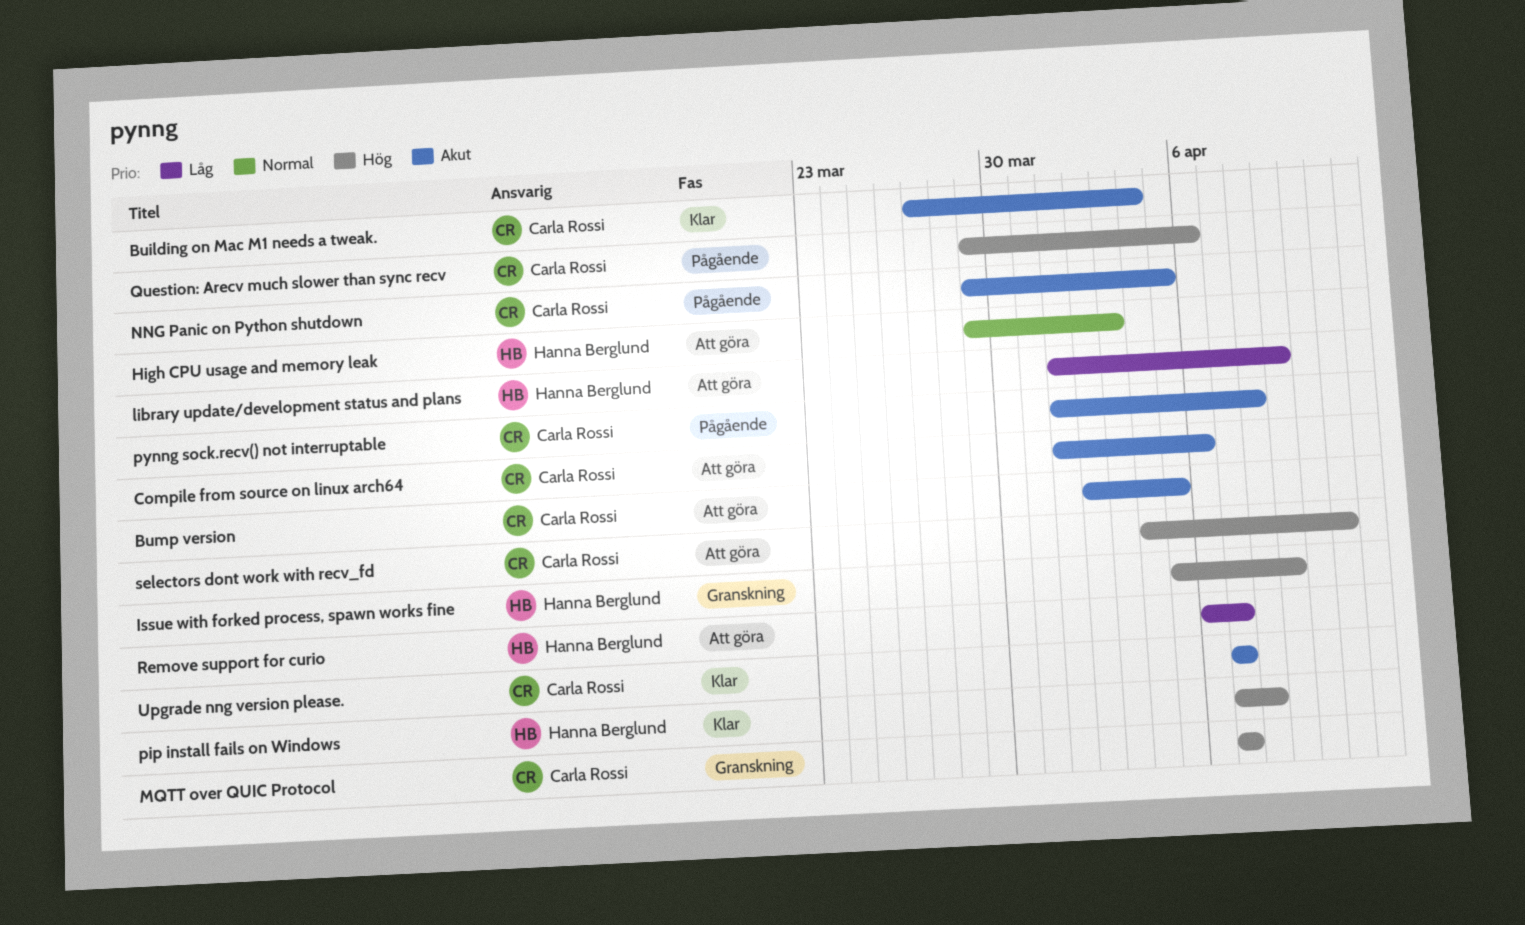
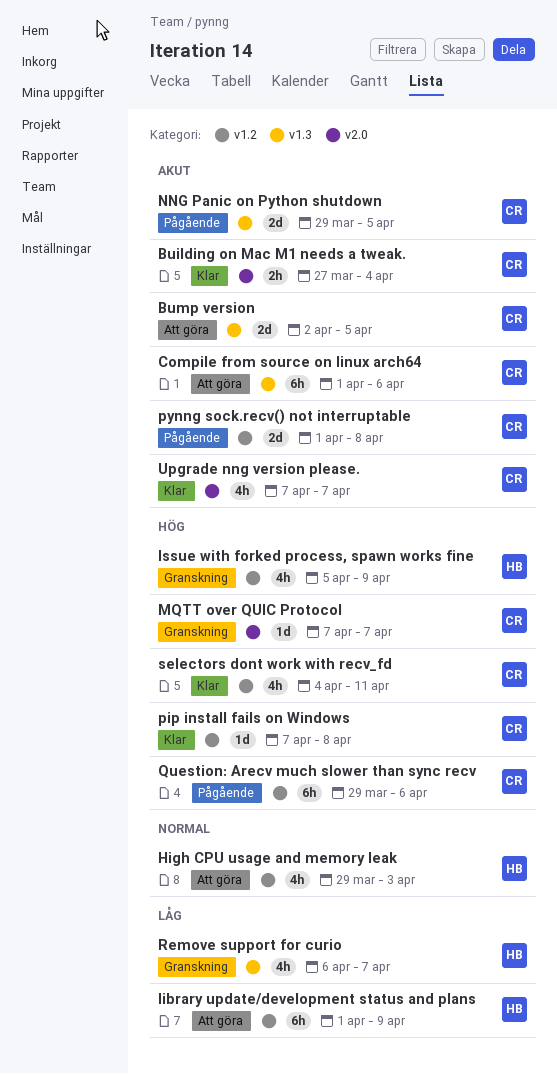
pip install fails on Windows, owner: Hanna Berglund -> Carla Rossi
Remove support for curio, status: Att göra -> Granskning
selectors dont work with recv_fd, status: Att göra -> Klar

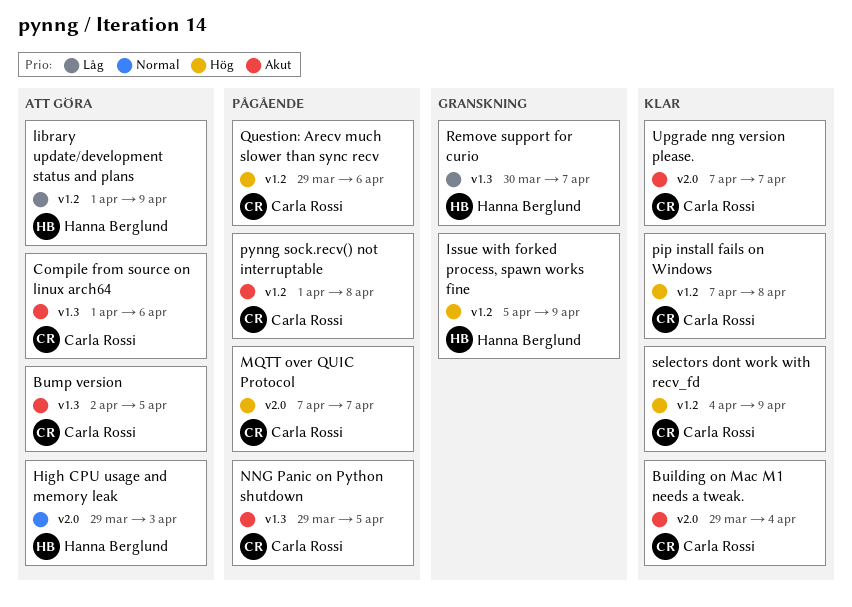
Building on Mac M1 needs a tweak., start: Mar 27 -> Mar 29
High CPU usage and memory leak, label: v1.2 -> v2.0
MQTT over QUIC Protocol, status: Granskning -> Pågående
Remove support for curio, start: Apr 6 -> Mar 30
selectors dont work with recv_fd, due: Apr 11 -> Apr 9

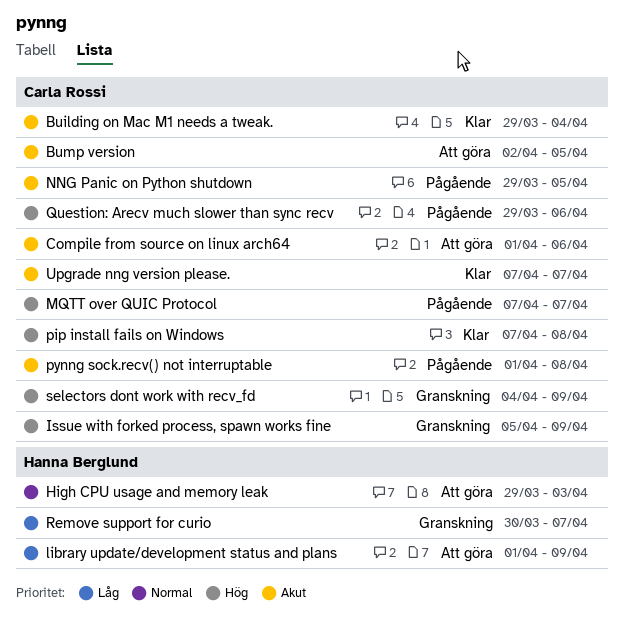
Issue with forked process, spawn works fine, owner: Hanna Berglund -> Carla Rossi
selectors dont work with recv_fd, status: Klar -> Granskning

